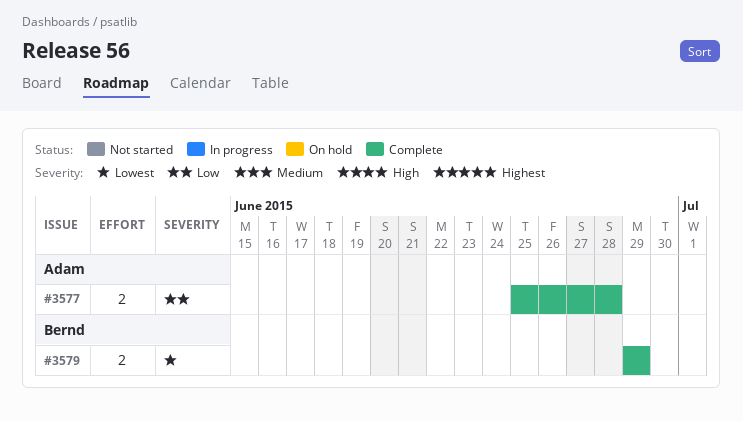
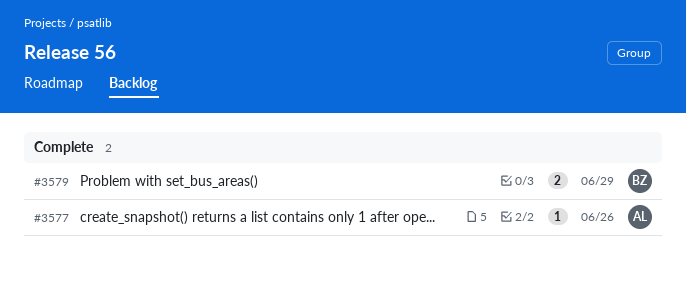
#3577, estimate: 2 -> 1
#3577, due: Jun 28 -> Jun 26

